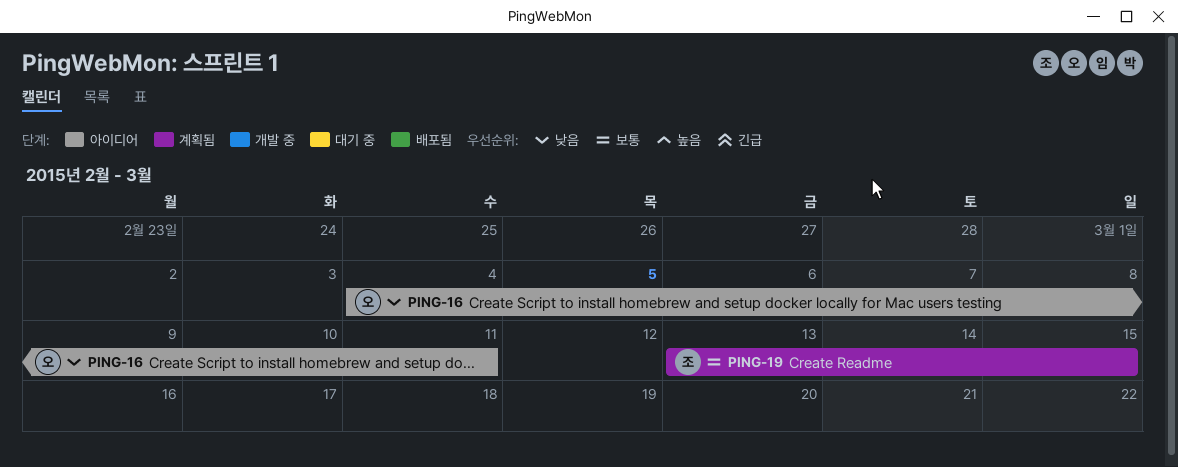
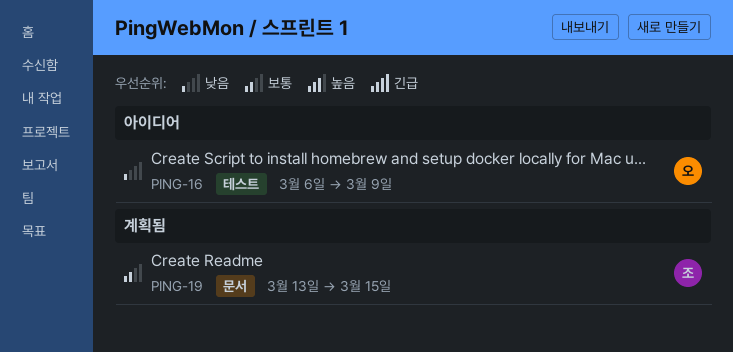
PING-16, start: Mar 4 -> Mar 6
PING-16, due: Mar 11 -> Mar 9

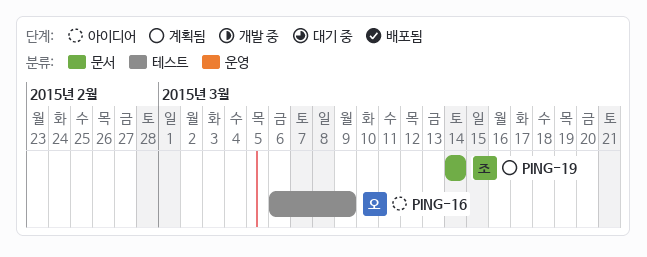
PING-19, start: Mar 13 -> Mar 14
PING-19, due: Mar 15 -> Mar 14

